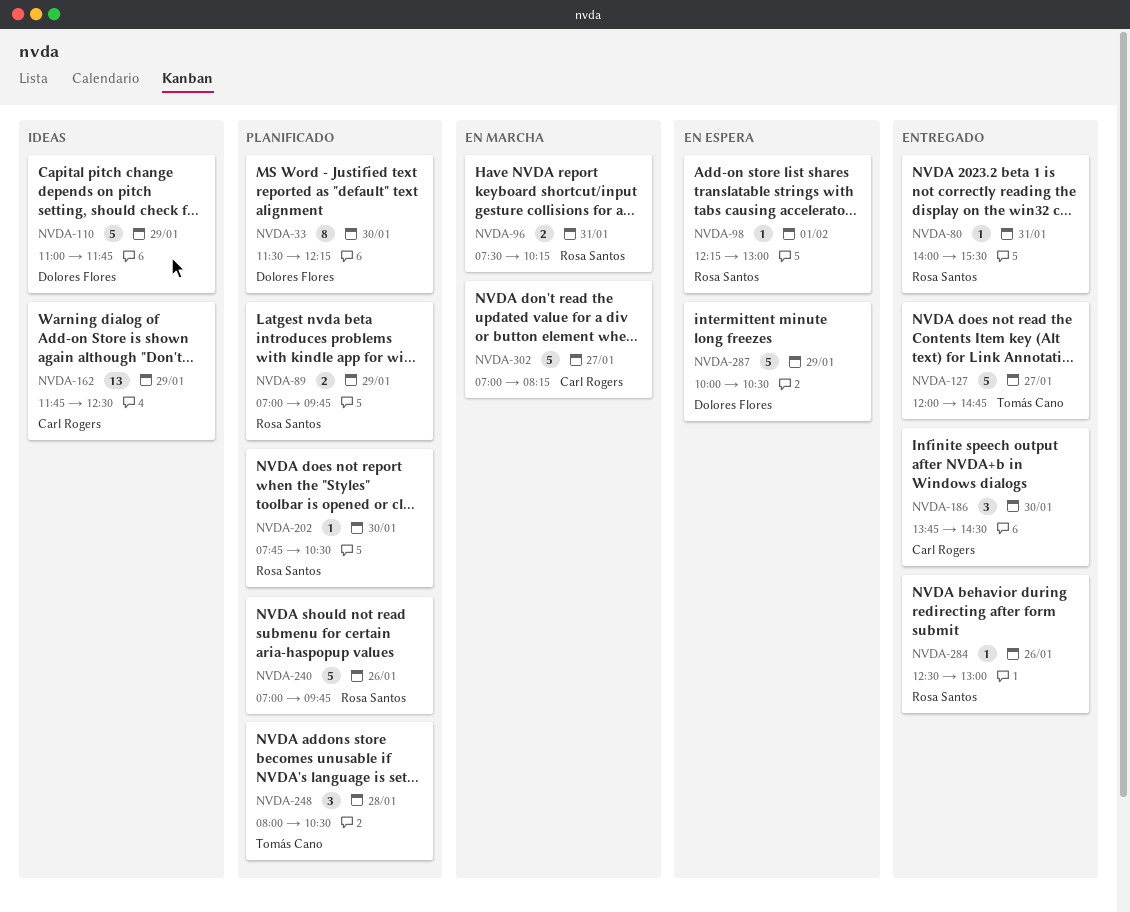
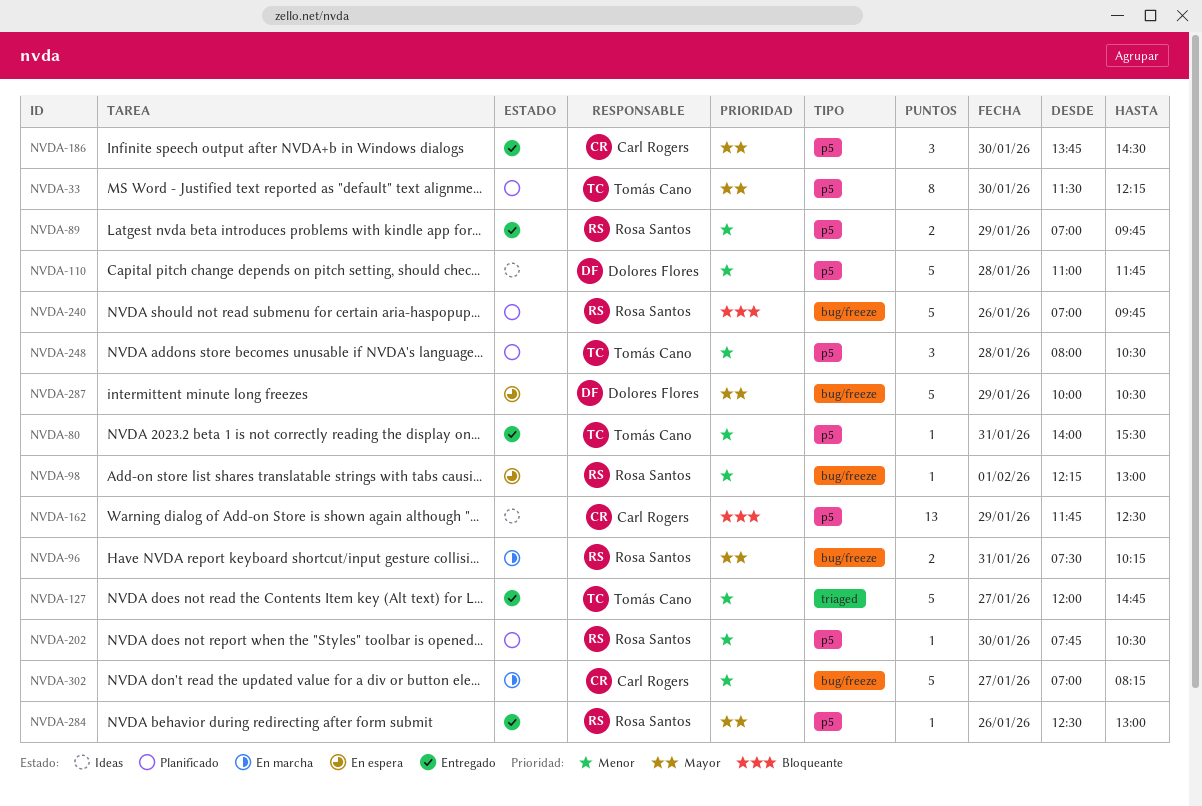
NVDA-33, owner: Dolores Flores -> Tomás Cano
NVDA-80, owner: Rosa Santos -> Tomás Cano
NVDA-89, status: Planificado -> Entregado
NVDA-110, day: Jan 29 -> Jan 28

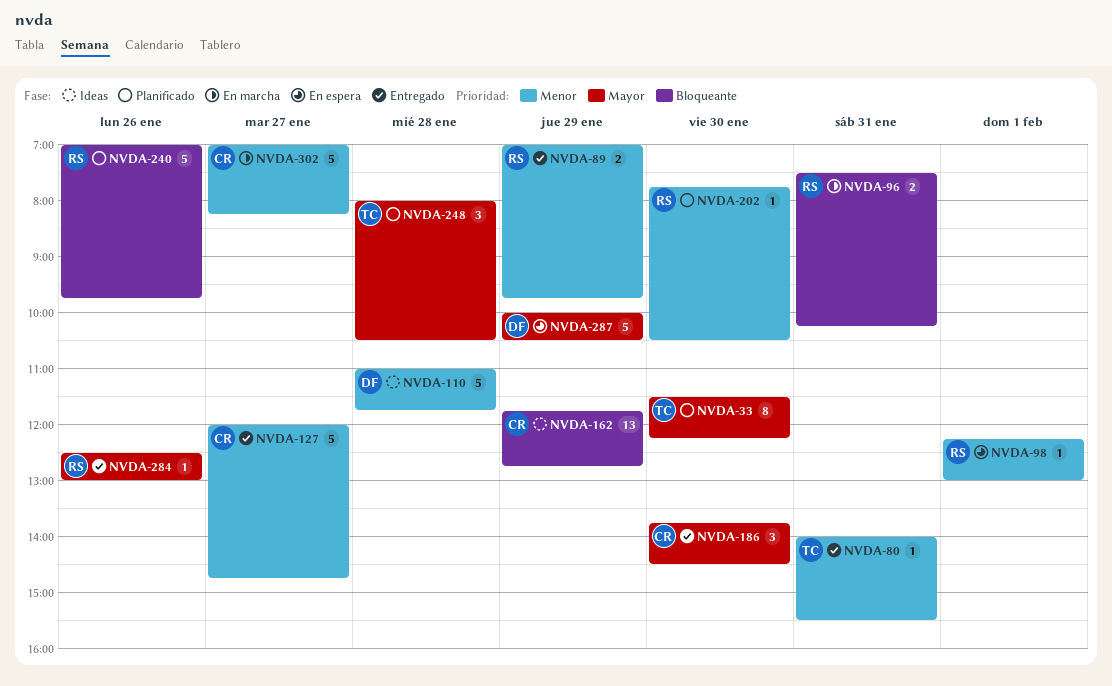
NVDA-96, priority: Mayor -> Bloqueante
NVDA-127, owner: Tomás Cano -> Carl Rogers
NVDA-162, ends: 12:30 -> 12:45
NVDA-248, priority: Menor -> Mayor

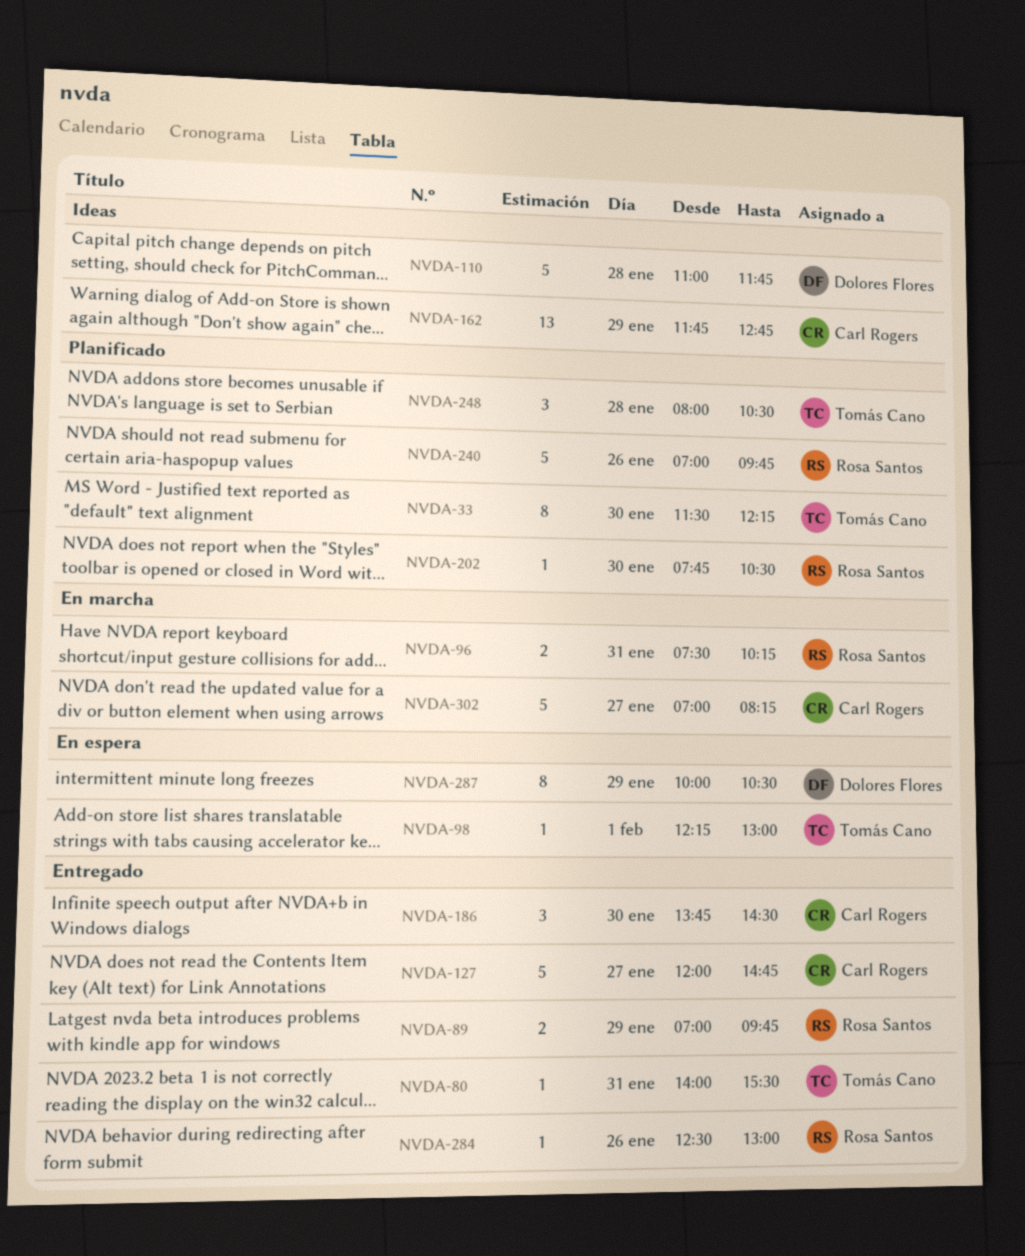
NVDA-98, owner: Rosa Santos -> Tomás Cano
NVDA-287, estimate: 5 -> 8

